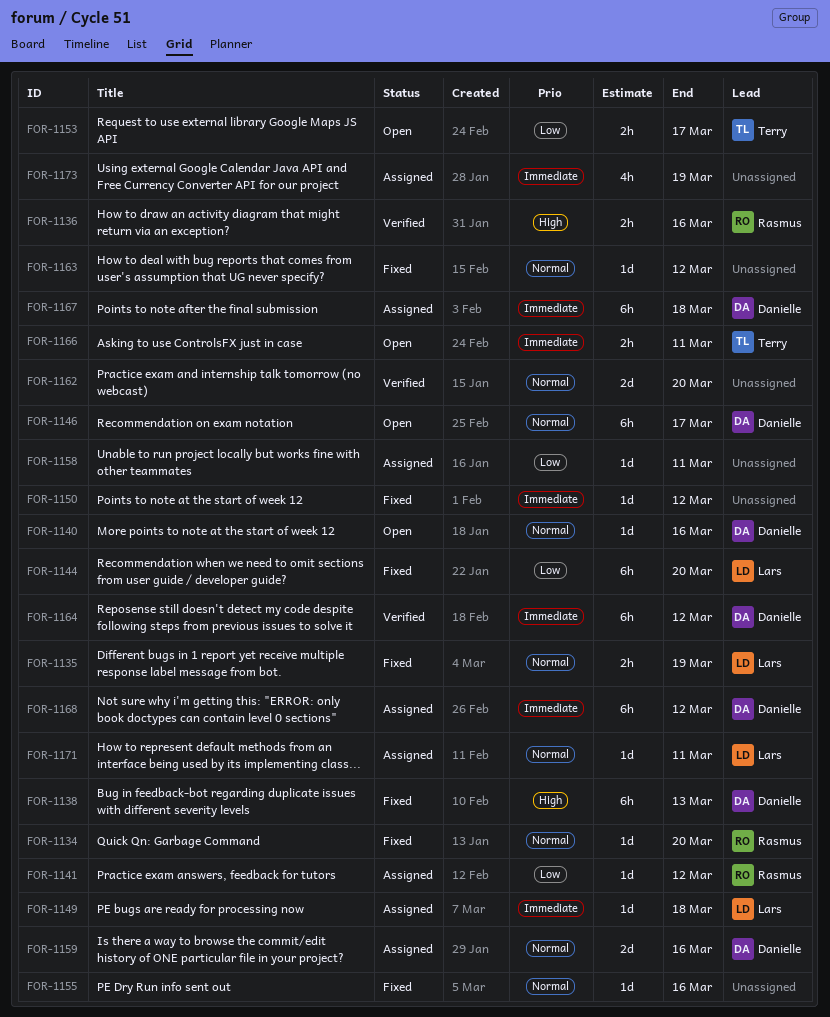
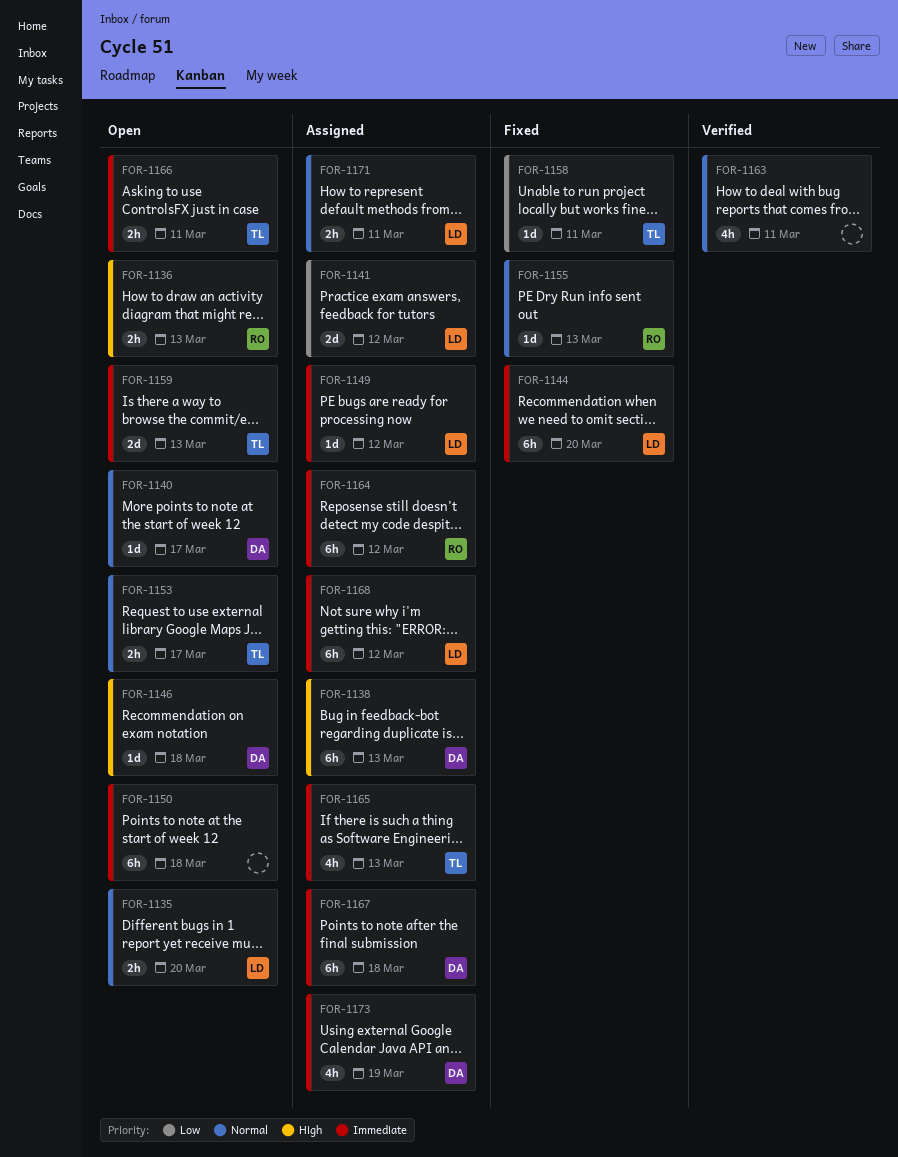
FOR-1134: present -> none
FOR-1135, status: Fixed -> Open
FOR-1135, due: Mar 19 -> Mar 20
FOR-1136, status: Verified -> Open
FOR-1136, due: Mar 16 -> Mar 13
FOR-1138, status: Fixed -> Assigned
FOR-1140, due: Mar 16 -> Mar 17
FOR-1141, owner: Rasmus -> Lars
FOR-1141, estimate: 1d -> 2d
FOR-1144, priority: Low -> Immediate
FOR-1146, priority: Normal -> High
FOR-1146, estimate: 6h -> 1d
FOR-1146, due: Mar 17 -> Mar 18
FOR-1149, due: Mar 18 -> Mar 12
FOR-1150, status: Fixed -> Open
FOR-1150, estimate: 1d -> 6h
FOR-1150, due: Mar 12 -> Mar 18
FOR-1153, priority: Low -> Normal
FOR-1155, owner: none -> Rasmus
FOR-1155, due: Mar 16 -> Mar 13
FOR-1158, status: Assigned -> Fixed
FOR-1158, owner: none -> Terry
FOR-1159, status: Assigned -> Open
FOR-1159, owner: Danielle -> Terry
FOR-1159, priority: Normal -> Immediate
FOR-1159, due: Mar 16 -> Mar 13
FOR-1162: present -> none
FOR-1163, status: Fixed -> Verified
FOR-1163, estimate: 1d -> 4h
FOR-1163, due: Mar 12 -> Mar 11
FOR-1164, status: Verified -> Assigned
FOR-1164, owner: Danielle -> Rasmus
FOR-1165: none -> present
FOR-1168, owner: Danielle -> Lars
FOR-1171, estimate: 1d -> 2h
FOR-1173, owner: none -> Danielle

